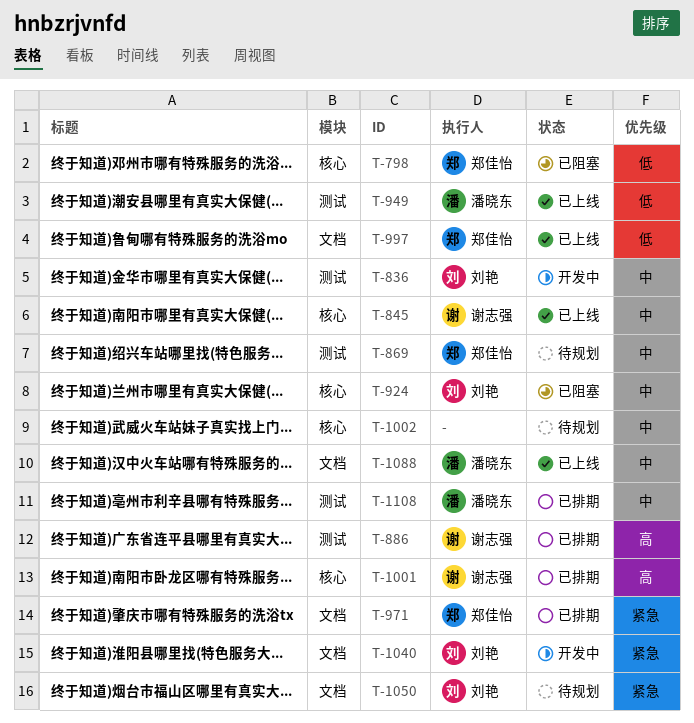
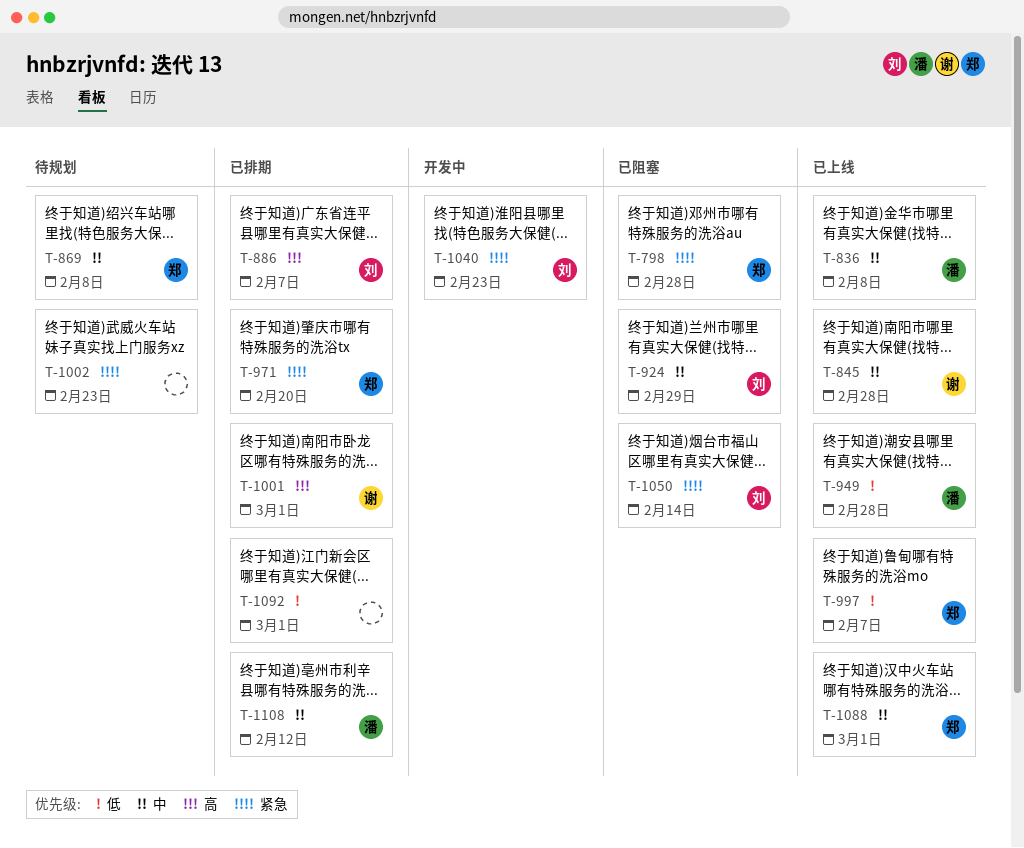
T-798, priority: 低 -> 紧急
T-836, status: 开发中 -> 已上线
T-836, owner: 刘艳 -> 潘晓东
T-886, owner: 谢志强 -> 刘艳
T-1002, priority: 中 -> 紧急
T-1050, status: 待规划 -> 已阻塞
T-1088, owner: 潘晓东 -> 郑佳怡
T-1092: none -> present

